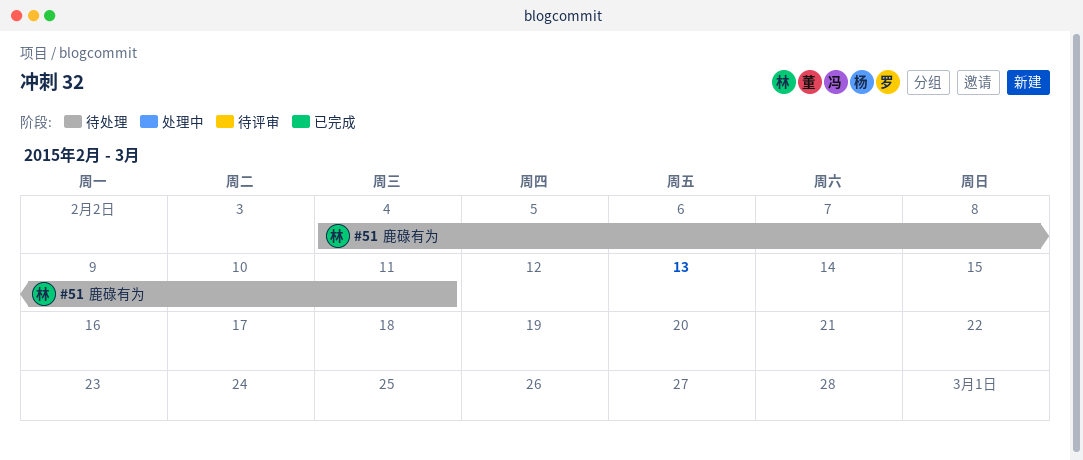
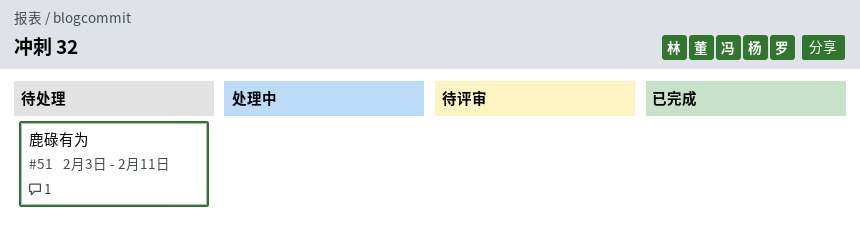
#51, start: Feb 4 -> Feb 3

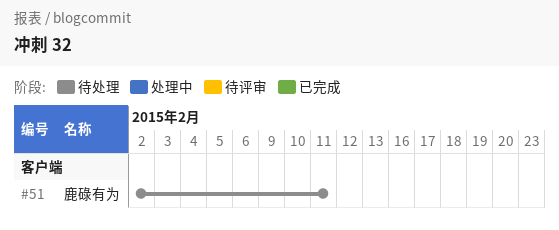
#51, start: Feb 3 -> Feb 2

